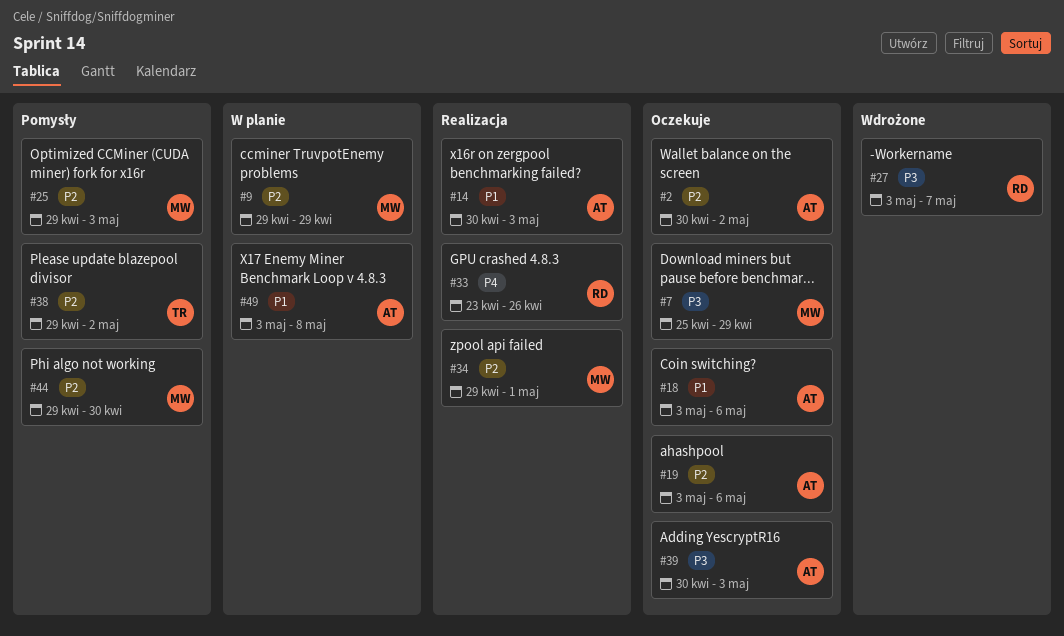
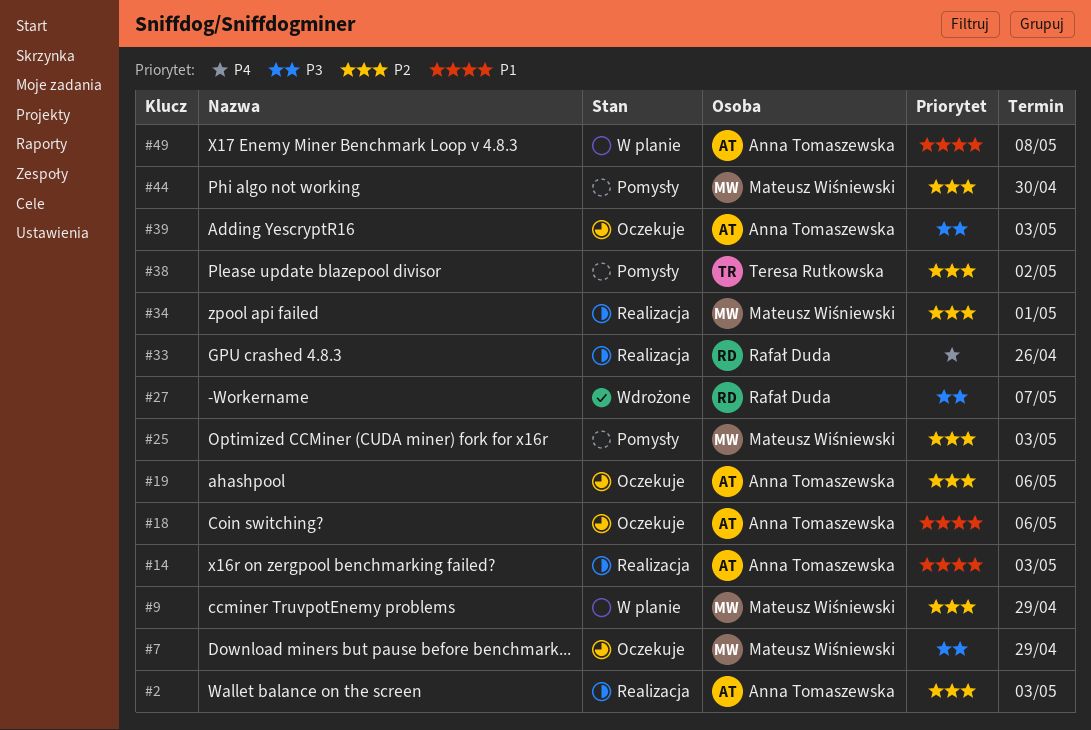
#2, status: Oczekuje -> Realizacja
#2, due: May 2 -> May 3

